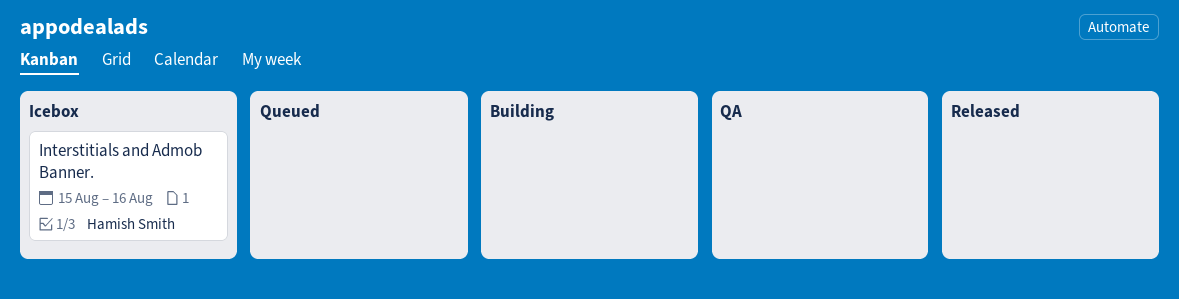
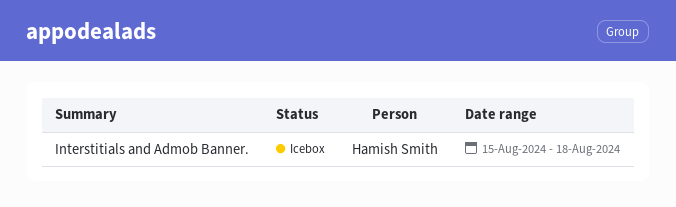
Interstitials and Admob Banner., due: Aug 16 -> Aug 18

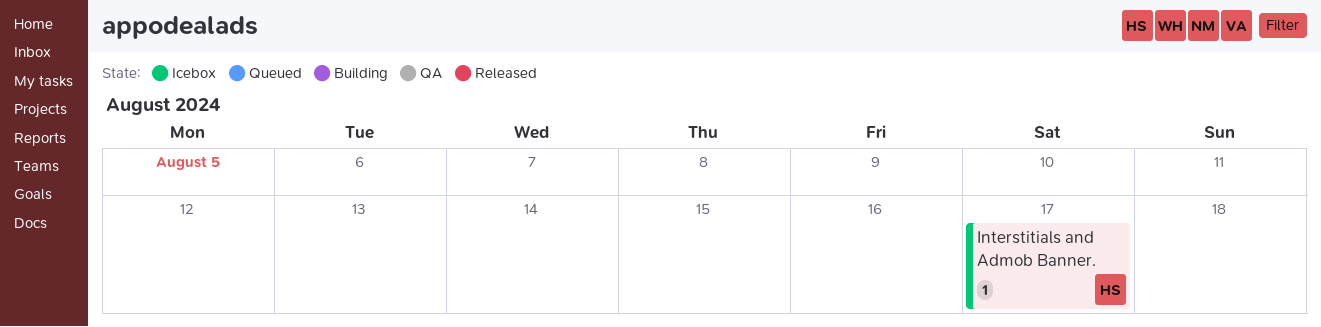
Interstitials and Admob Banner., due: Aug 18 -> Aug 17

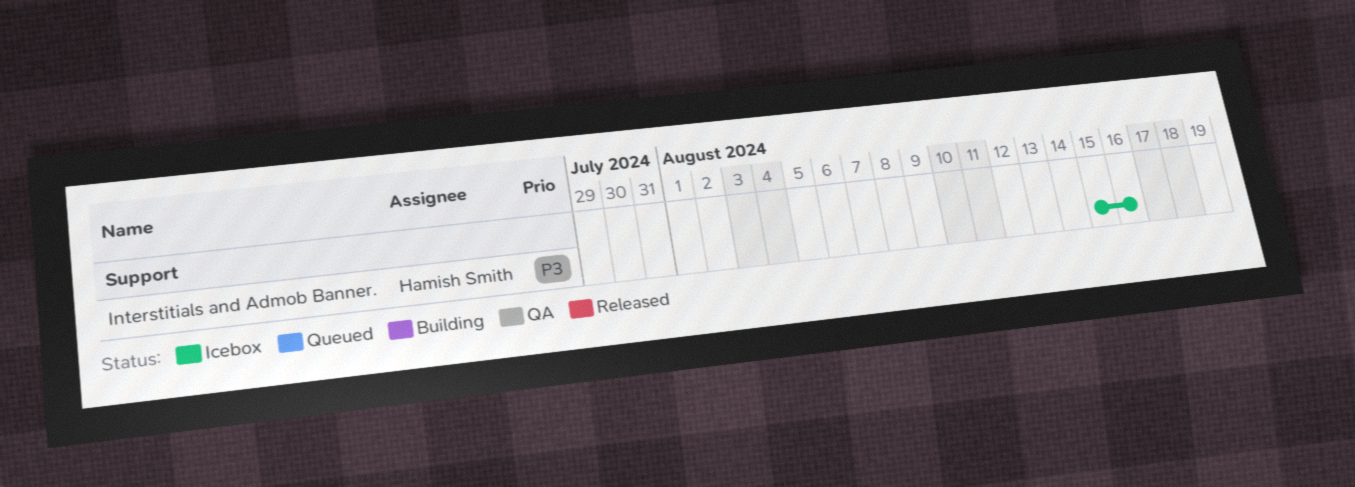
Interstitials and Admob Banner., due: Aug 17 -> Aug 16

